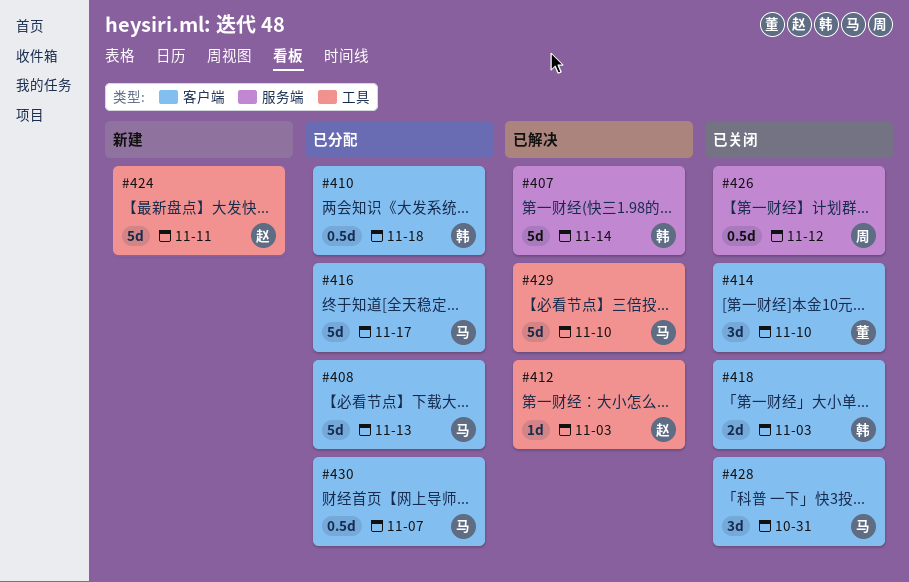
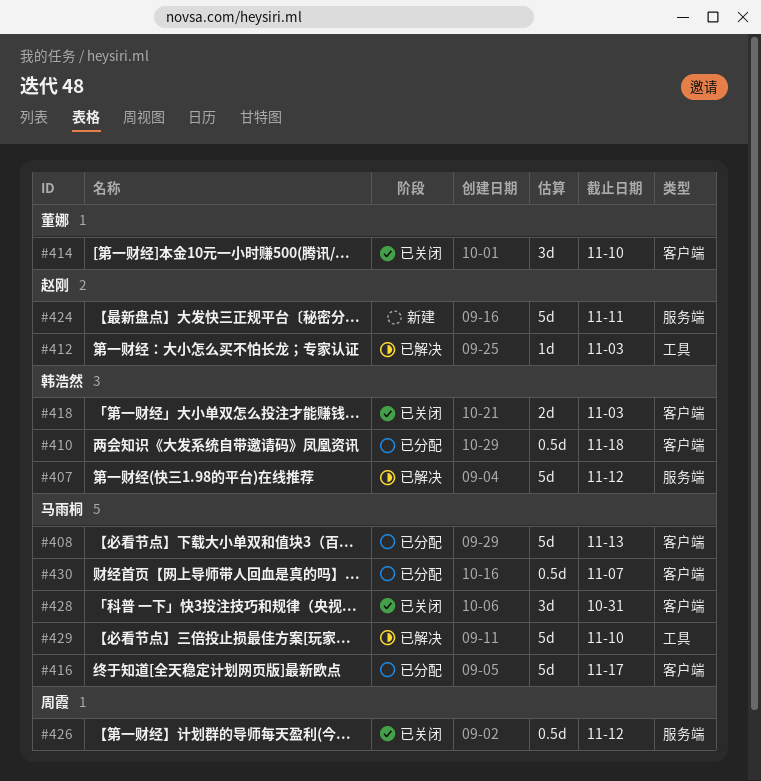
#407, due: Nov 14 -> Nov 12
#424, label: 工具 -> 服务端

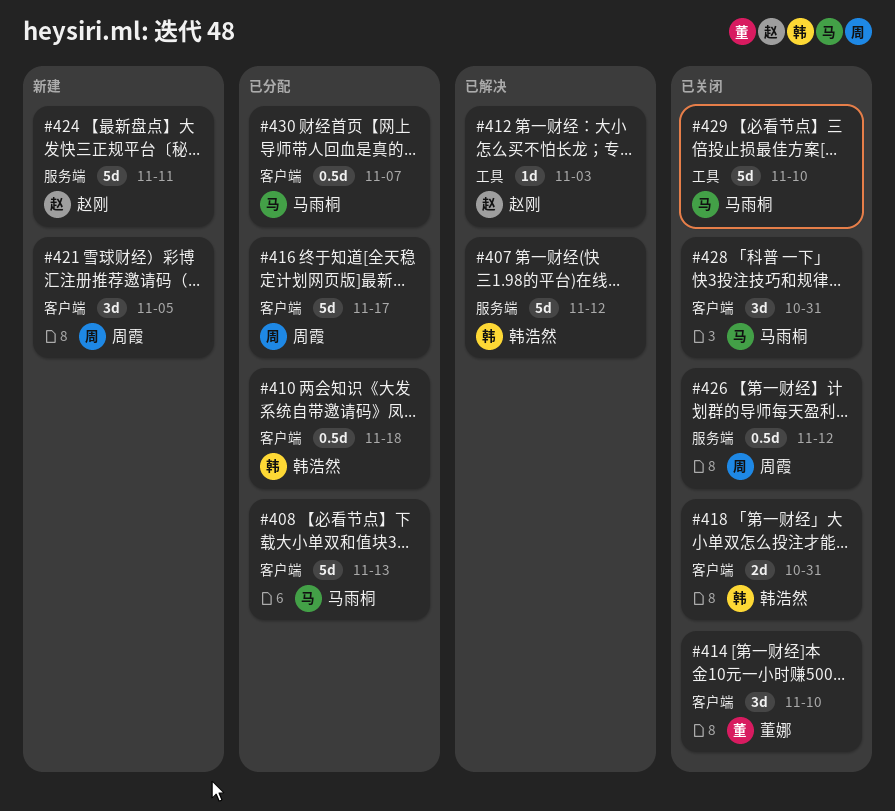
#416, owner: 马雨桐 -> 周霞
#418, due: Nov 3 -> Oct 31
#421: none -> present
#429, status: 已解决 -> 已关闭

